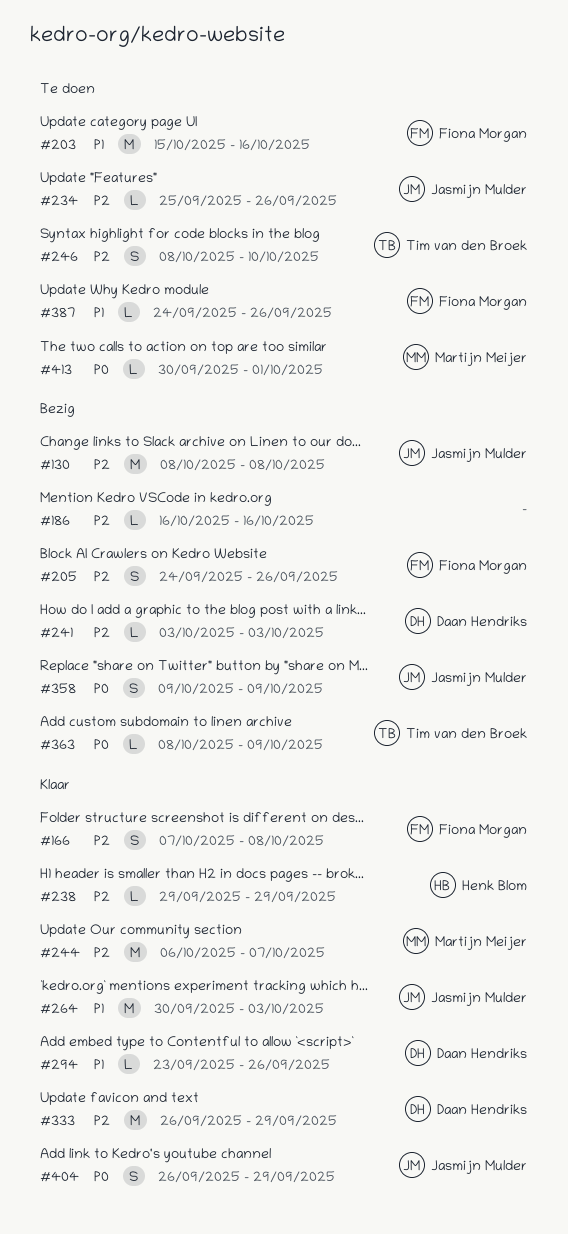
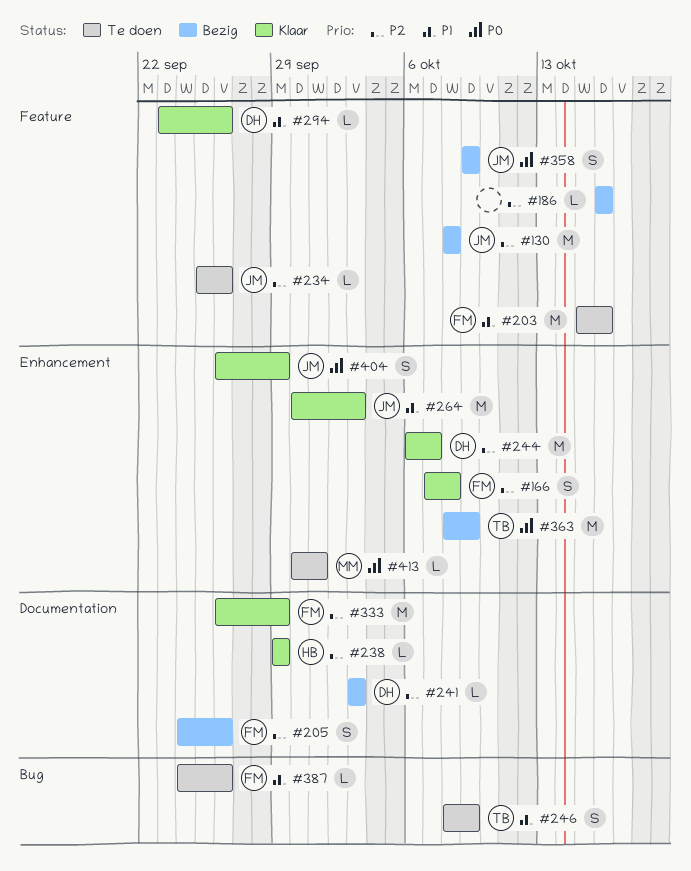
#244, owner: Martijn Meijer -> Daan Hendriks
#246, priority: P2 -> P1
#246, due: Oct 10 -> Oct 9
#333, owner: Daan Hendriks -> Fiona Morgan
#363, estimate: L -> M

